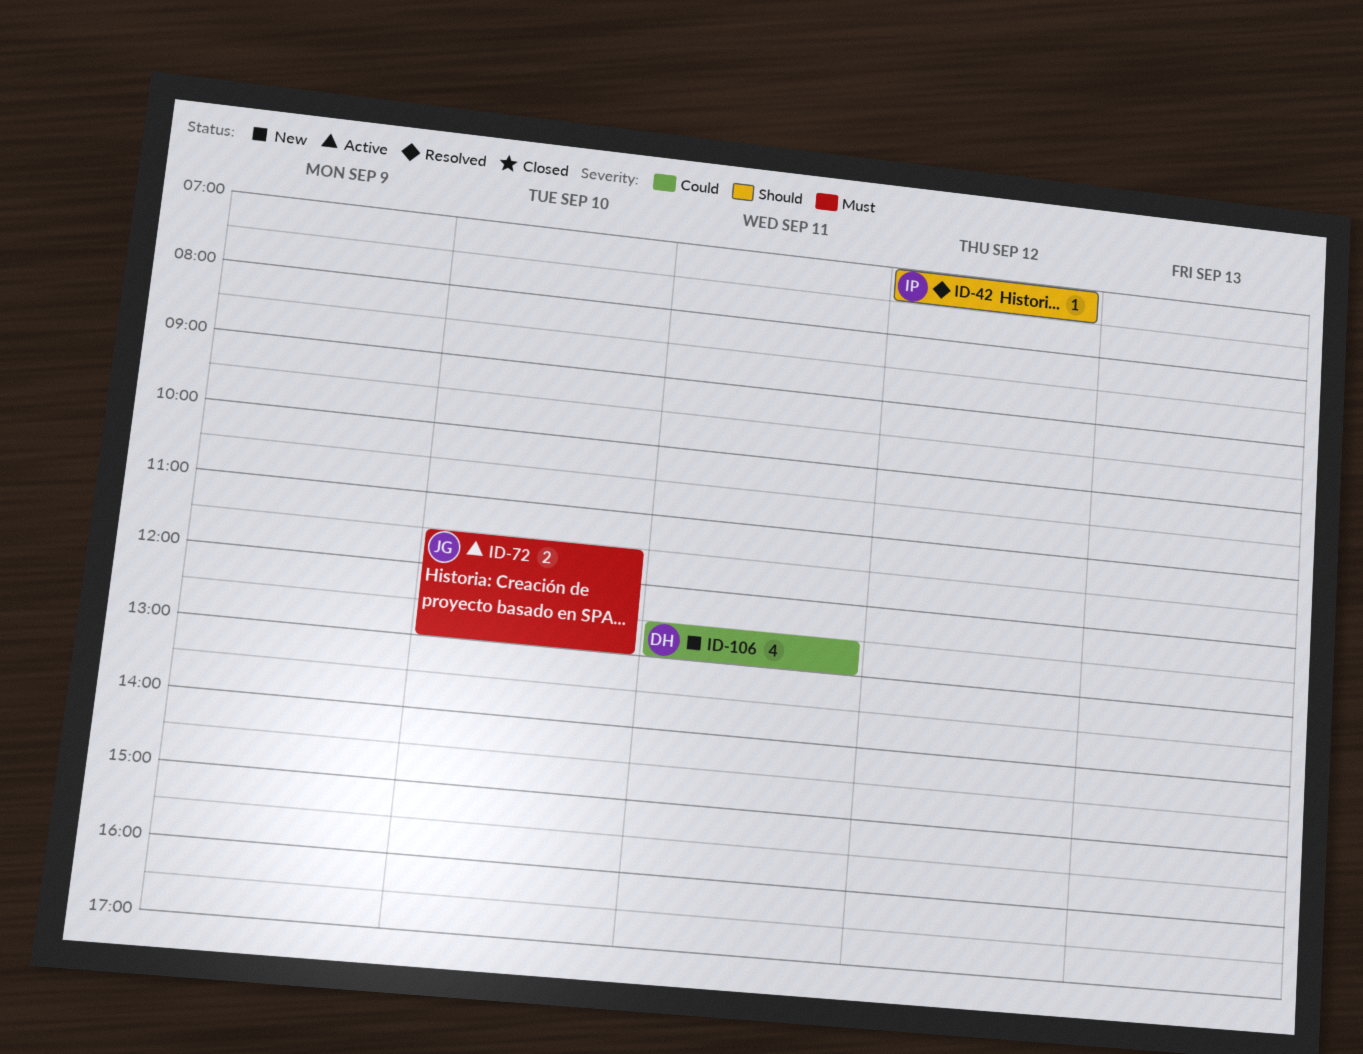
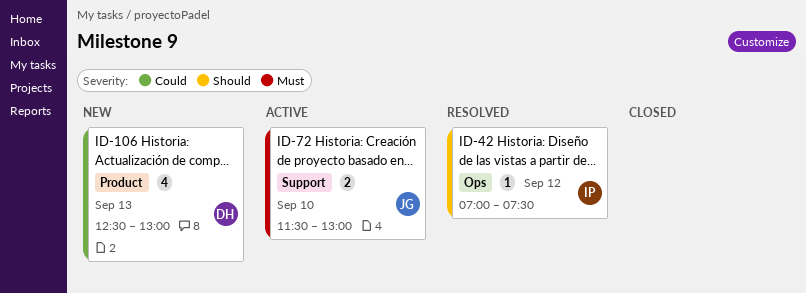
ID-106, day: Sep 11 -> Sep 13

